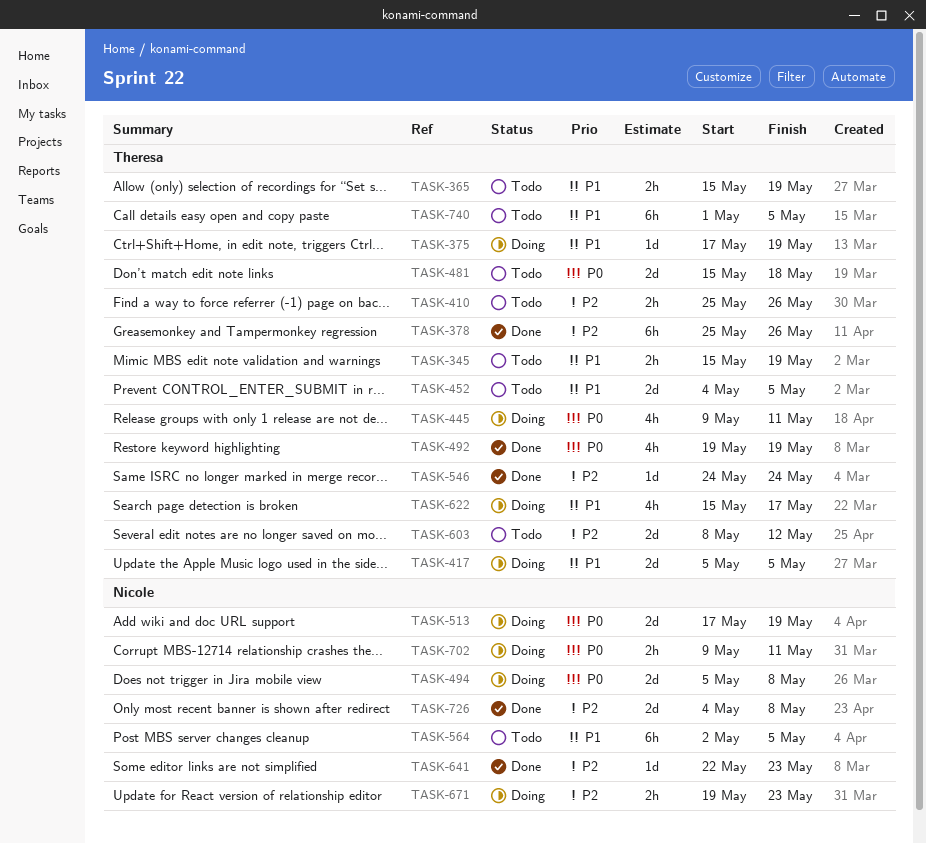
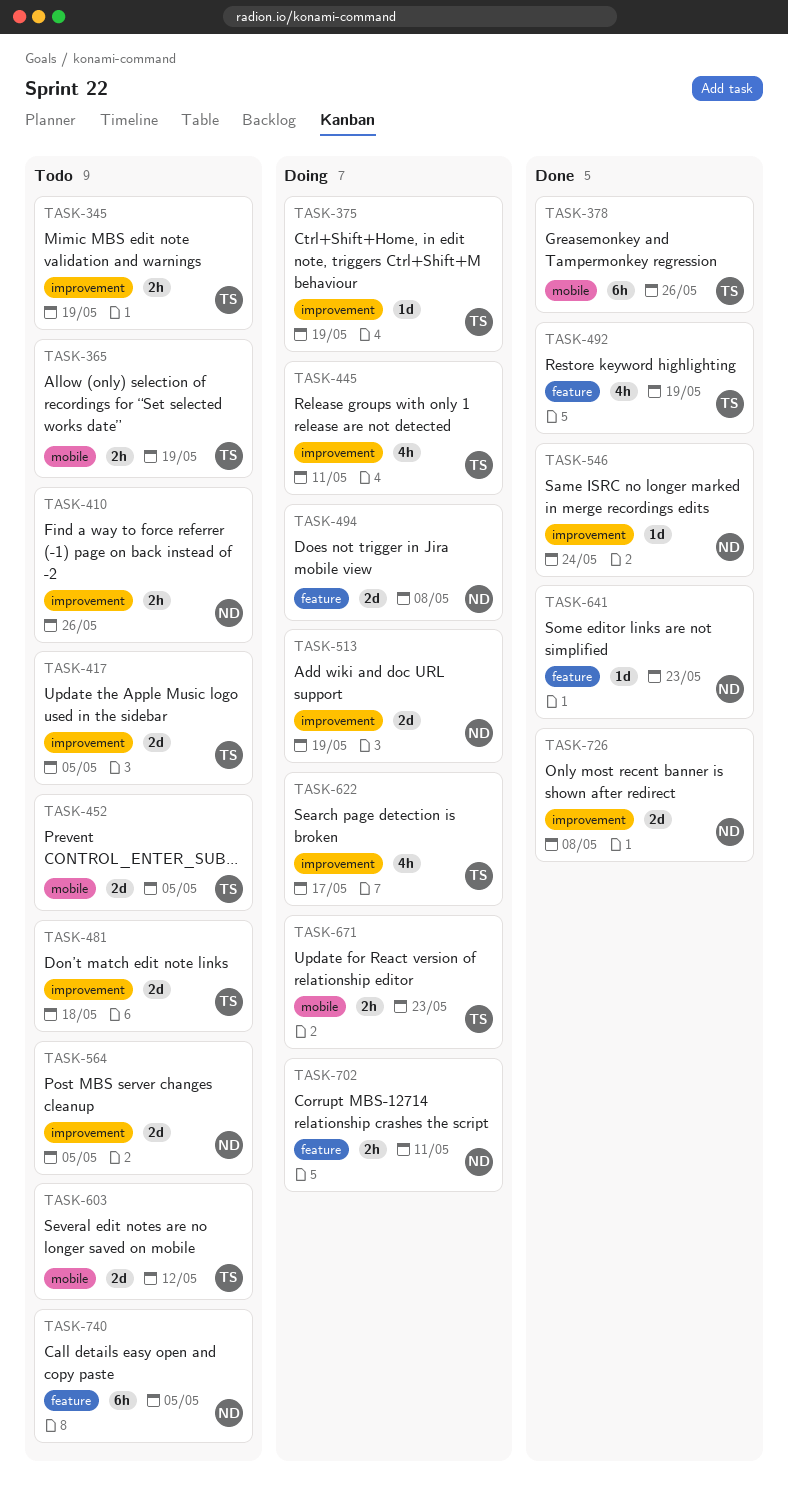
TASK-410, owner: Theresa -> Nicole
TASK-417, status: Doing -> Todo
TASK-546, owner: Theresa -> Nicole
TASK-564, estimate: 6h -> 2d
TASK-671, owner: Nicole -> Theresa
TASK-740, owner: Theresa -> Nicole

